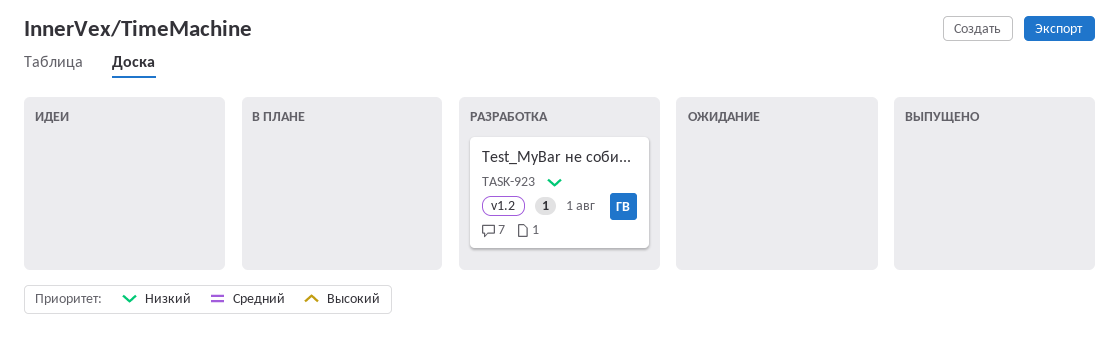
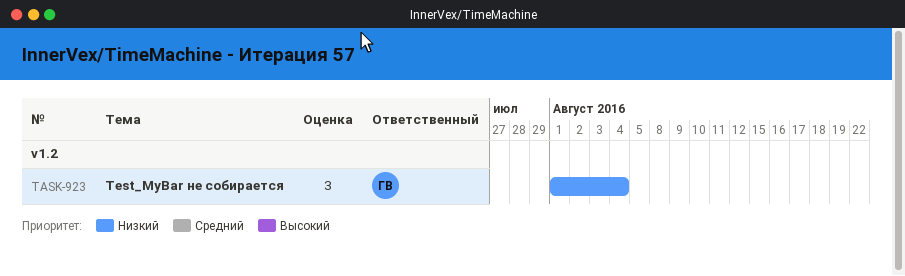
TASK-923, estimate: 1 -> 3
TASK-923, due: Aug 1 -> Aug 4

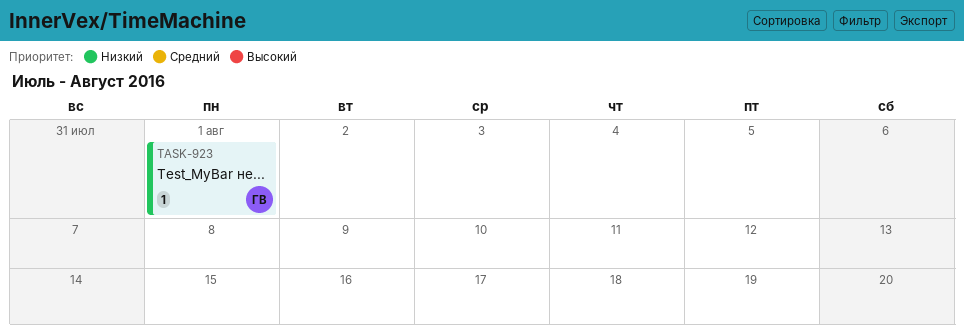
TASK-923, estimate: 3 -> 1
TASK-923, due: Aug 4 -> Aug 1

